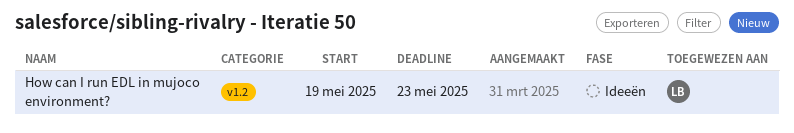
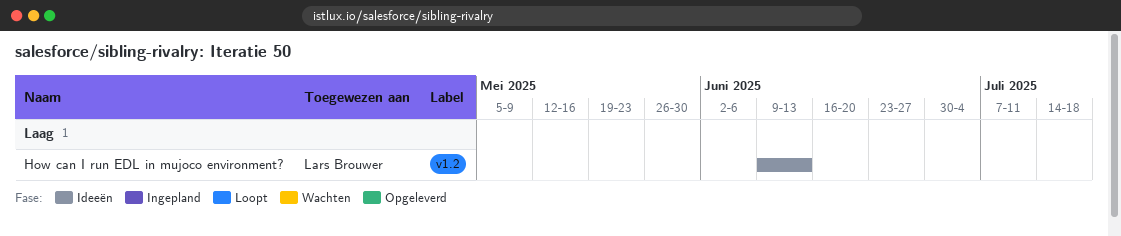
How can I run EDL in mujoco environment?, start: May 19 -> Jun 9
How can I run EDL in mujoco environment?, due: May 23 -> Jun 13

